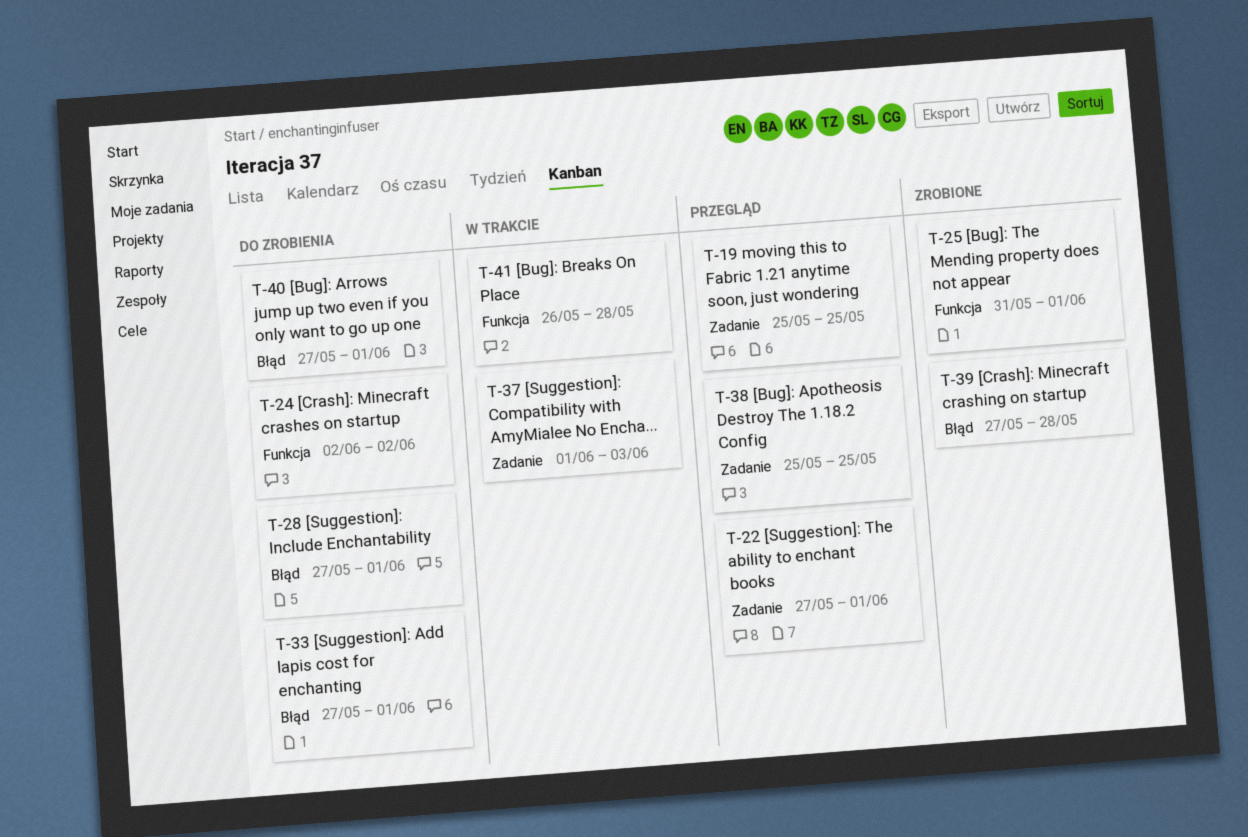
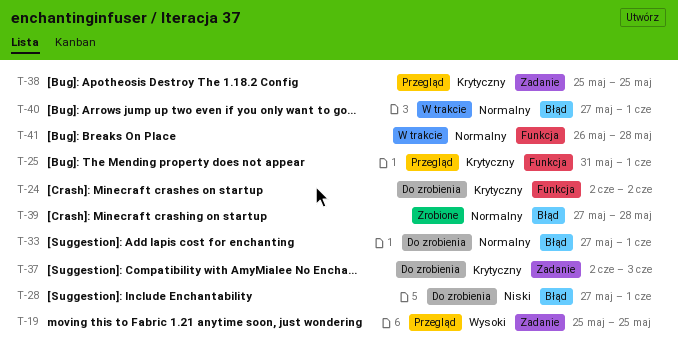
T-22: present -> none
T-25, status: Zrobione -> Przegląd
T-37, status: W trakcie -> Do zrobienia
T-37, start: Jun 1 -> Jun 2
T-40, status: Do zrobienia -> W trakcie

